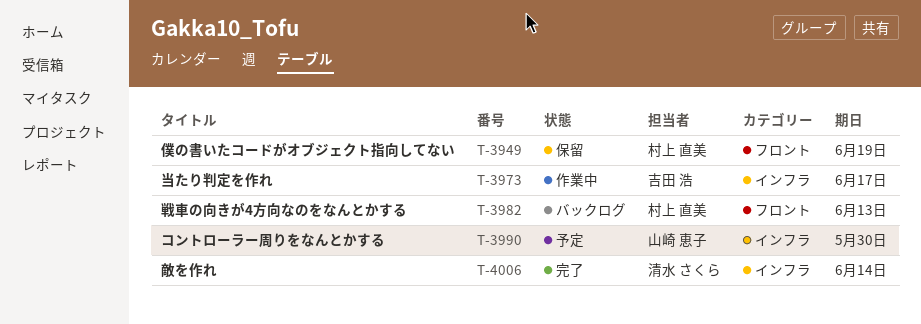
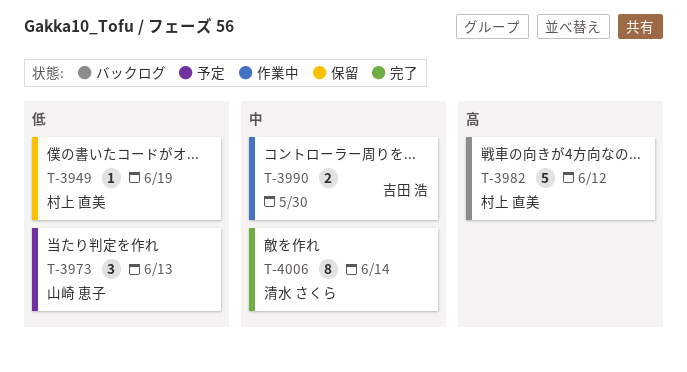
T-3973, status: 作業中 -> 予定
T-3973, owner: 吉田 浩 -> 山崎 恵子
T-3973, due: Jun 17 -> Jun 13
T-3982, due: Jun 13 -> Jun 12
T-3990, status: 予定 -> 作業中
T-3990, owner: 山崎 恵子 -> 吉田 浩

